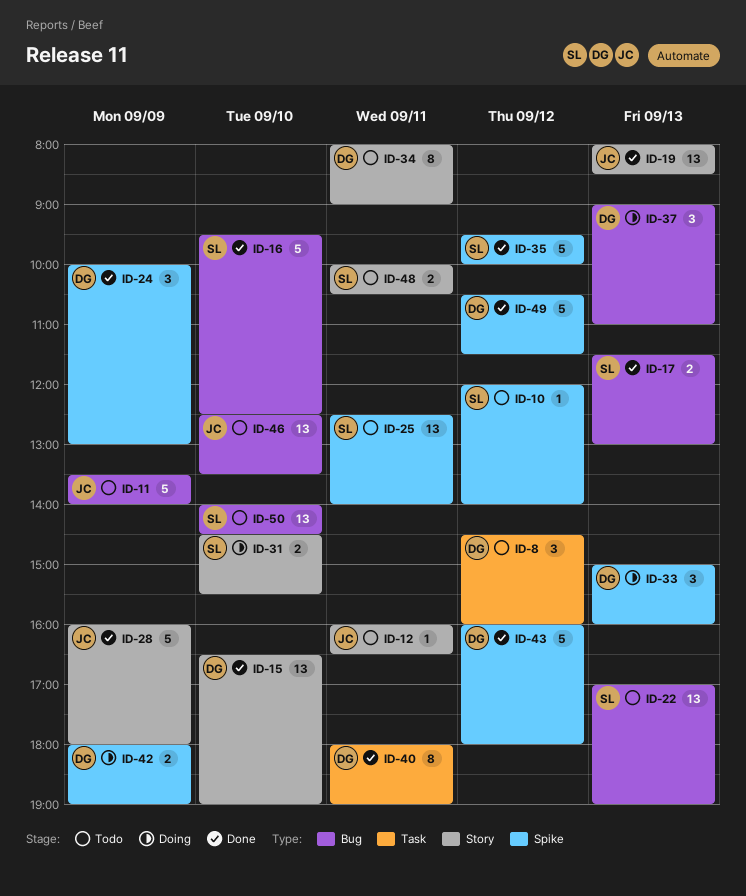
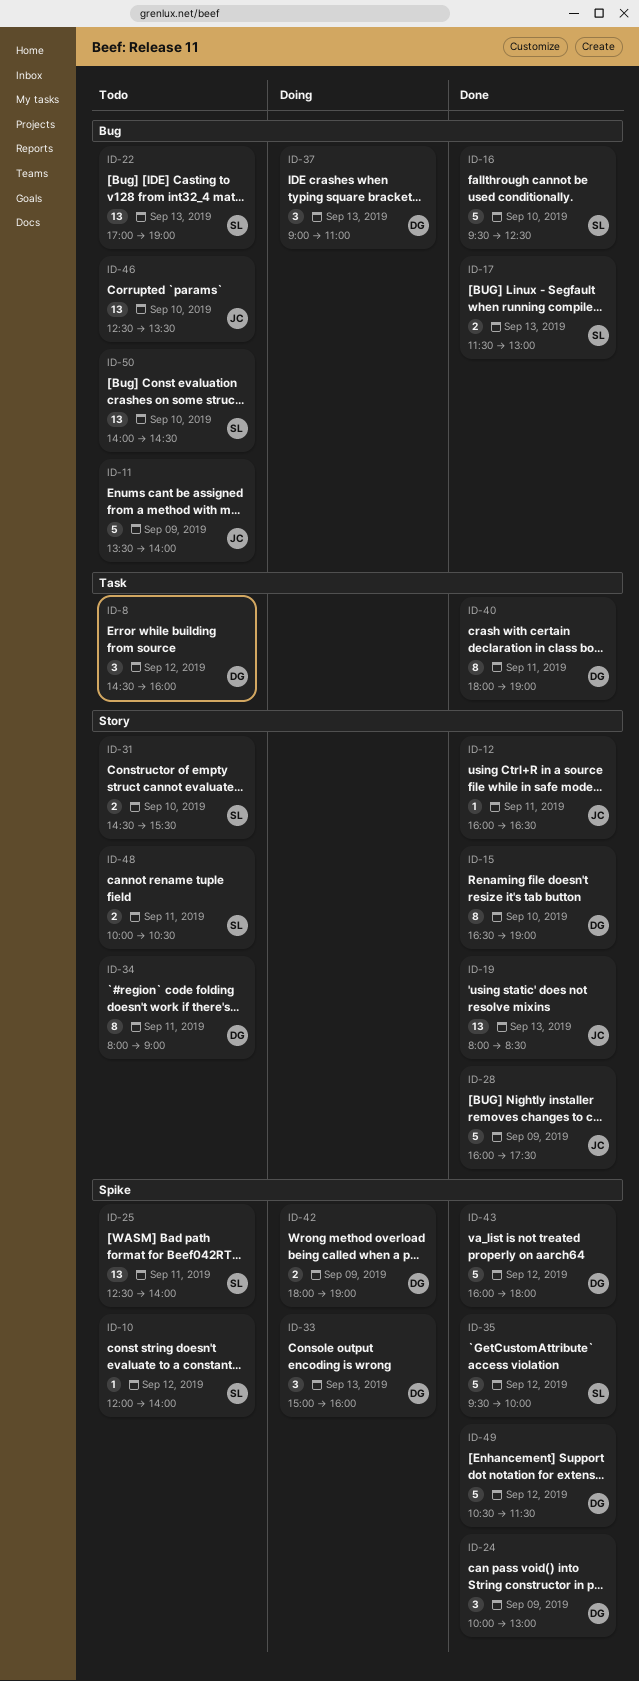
ID-12, status: Todo -> Done
ID-15, estimate: 13 -> 8
ID-28, ends: 18:00 -> 17:30
ID-31, status: Doing -> Todo

